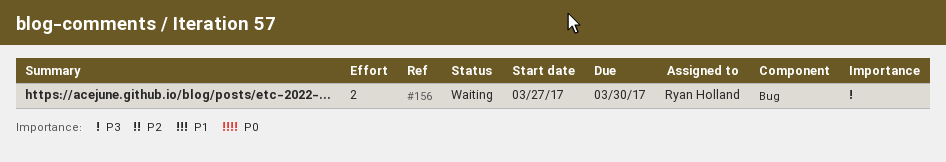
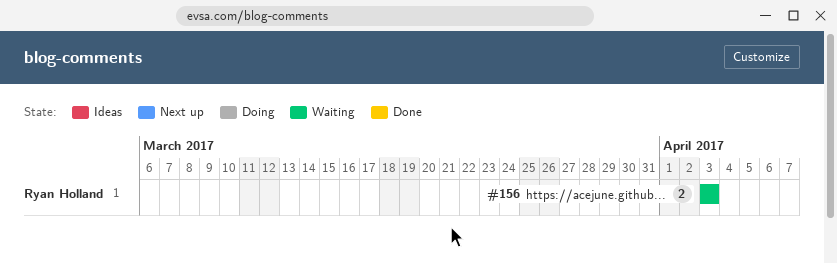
#156, start: Mar 27 -> Apr 3
#156, due: Mar 30 -> Apr 3

